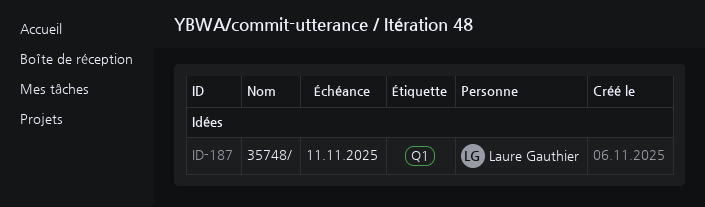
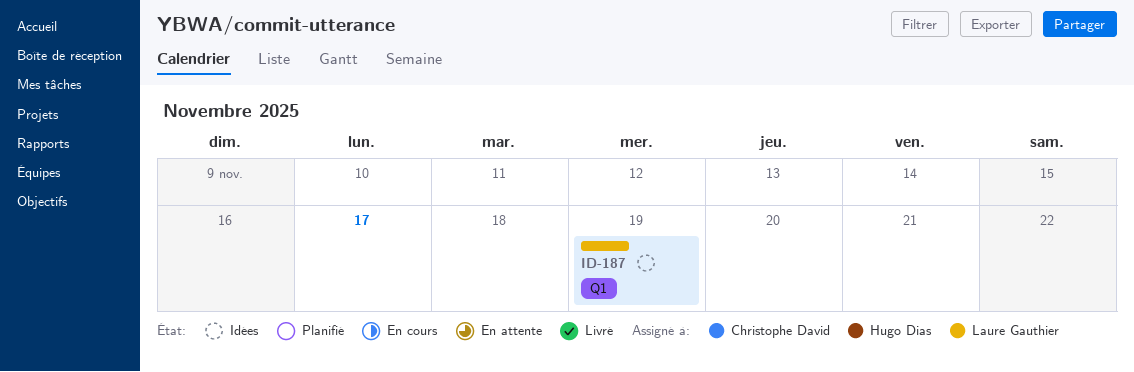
ID-187, due: Nov 11 -> Nov 19

